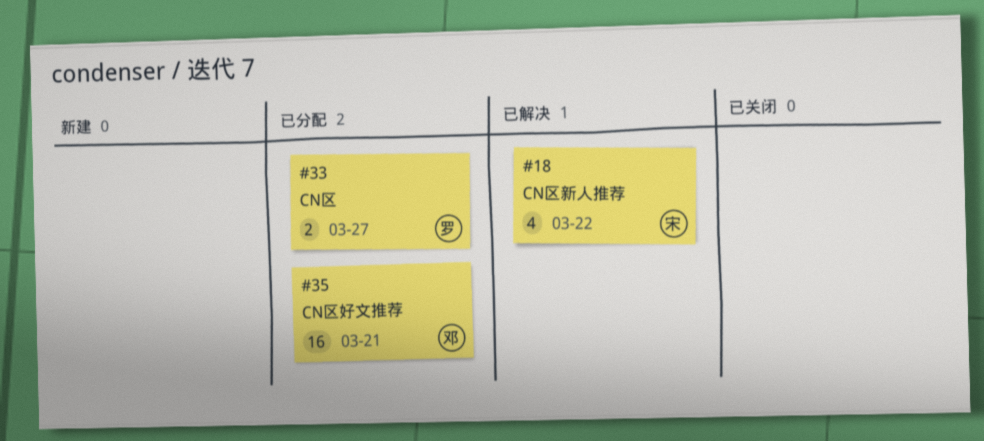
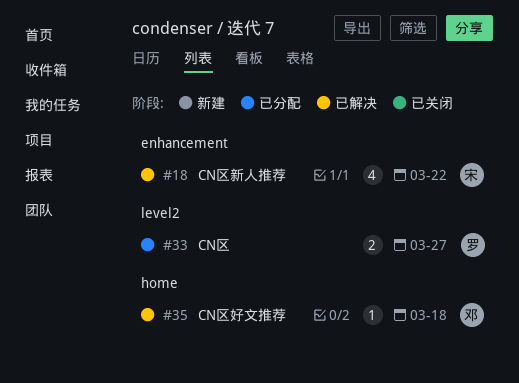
#35, status: 已分配 -> 已解决
#35, estimate: 16 -> 1
#35, due: Mar 21 -> Mar 18

